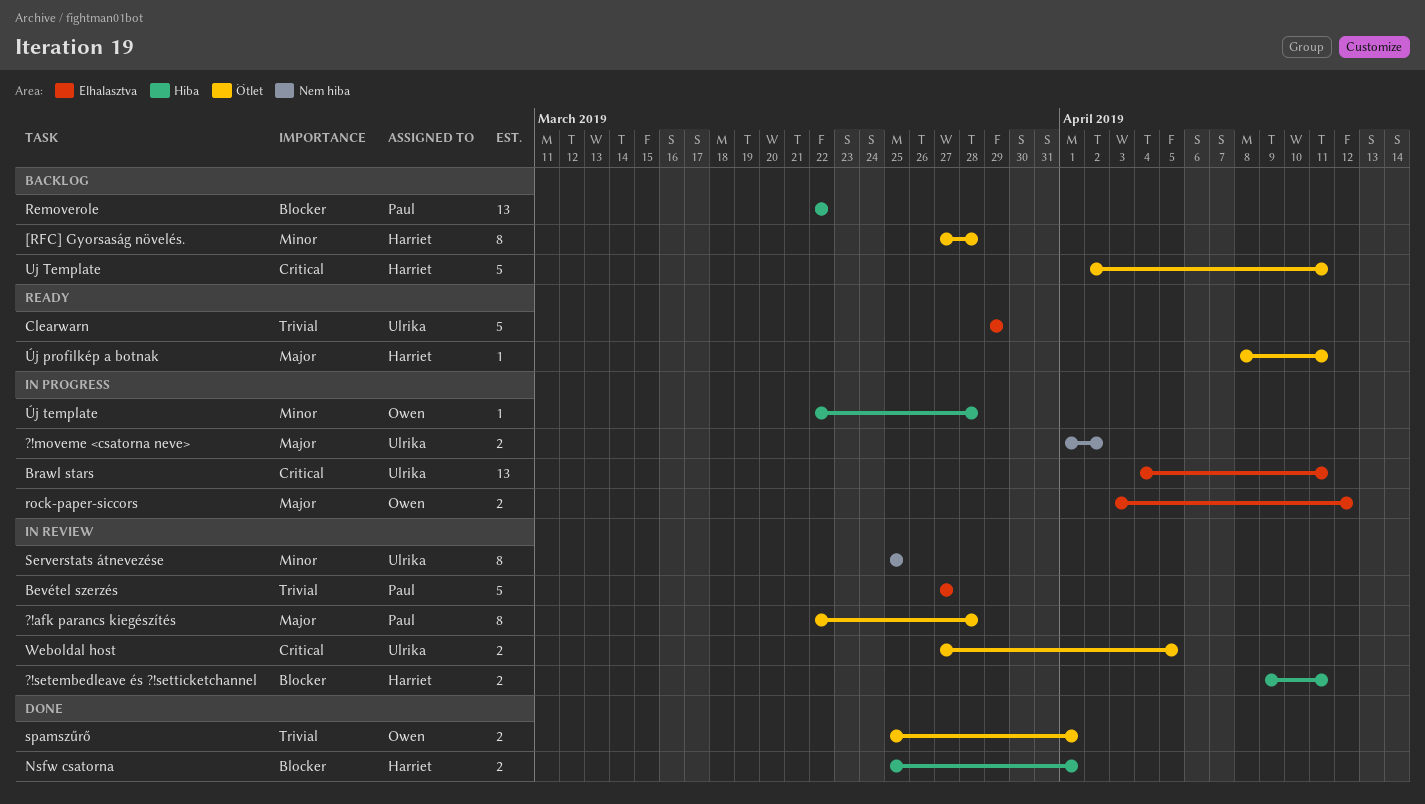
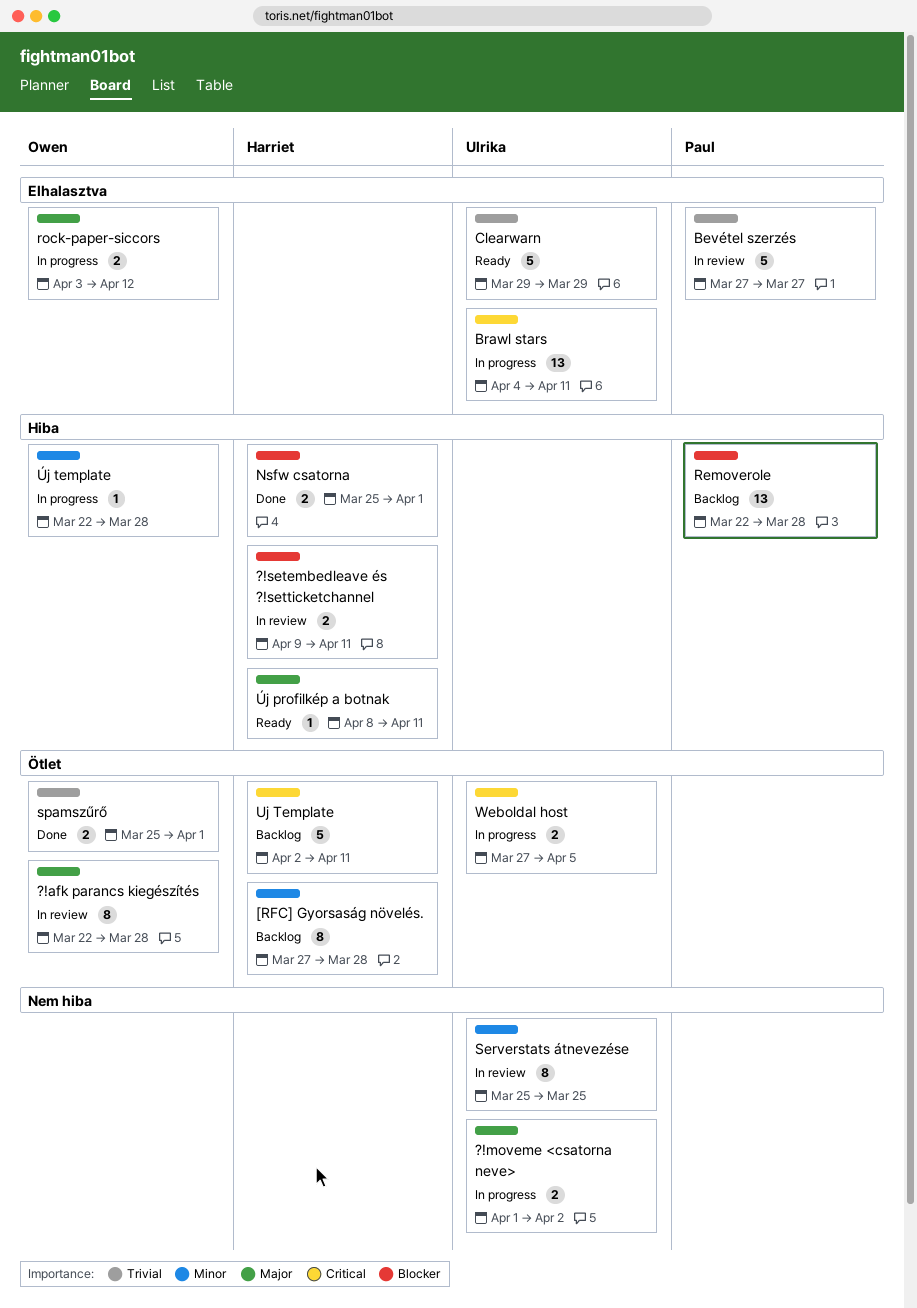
?!afk parancs kiegészítés, owner: Paul -> Owen
Removerole, due: Mar 22 -> Mar 28
Weboldal host, status: In review -> In progress
Új profilkép a botnak, label: Ötlet -> Hiba

